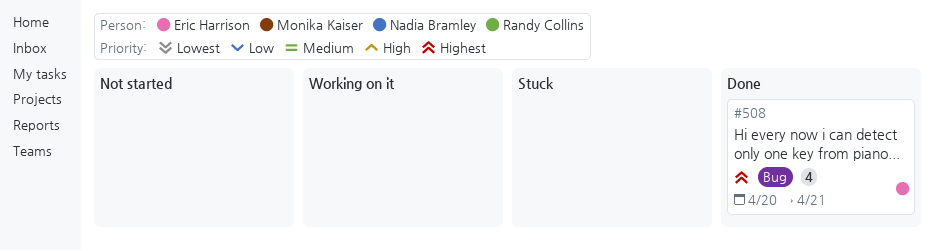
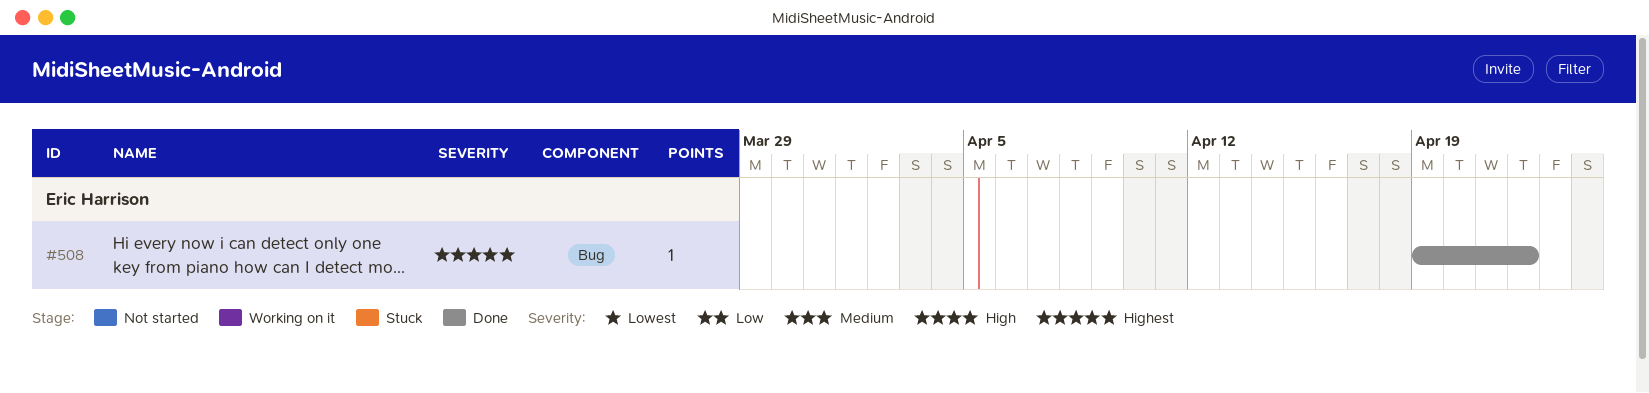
#508, estimate: 4 -> 1
#508, start: Apr 20 -> Apr 19
#508, due: Apr 21 -> Apr 22

